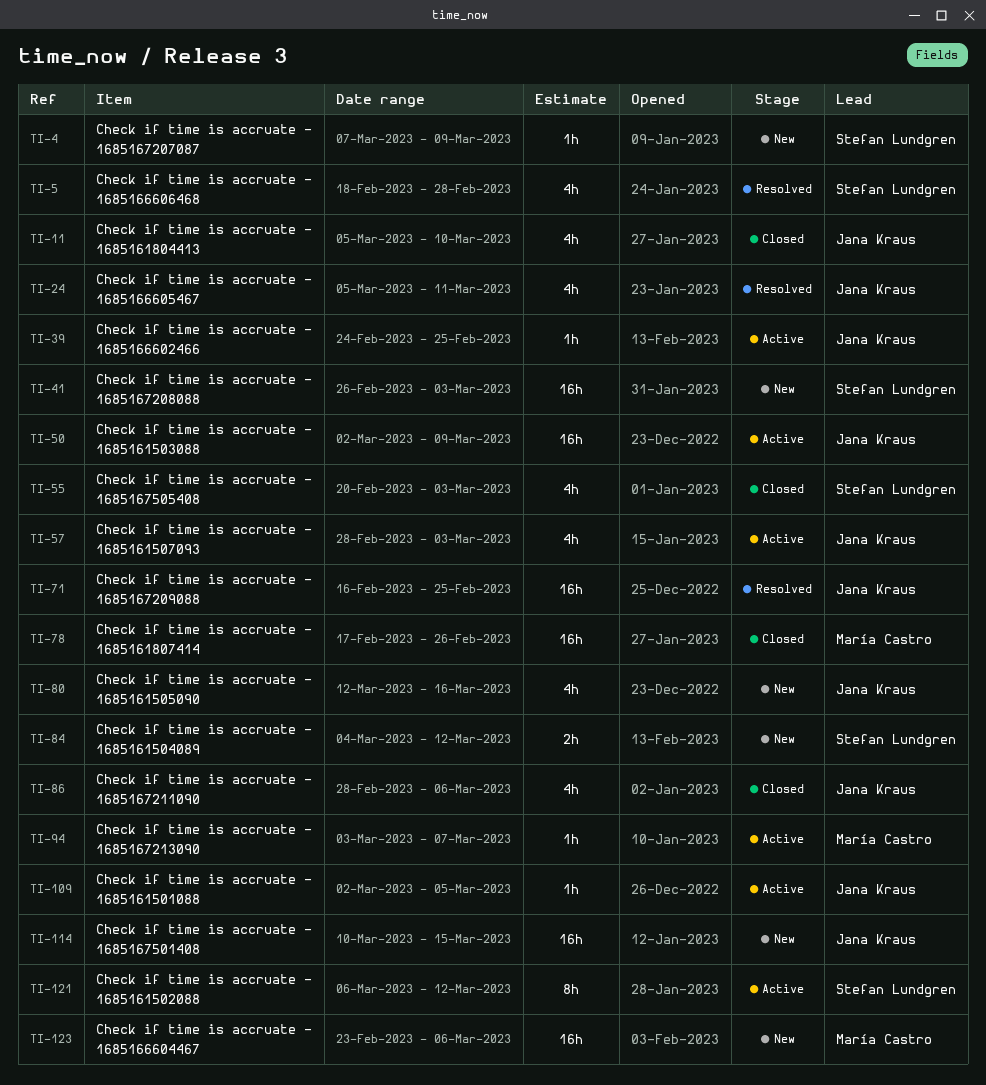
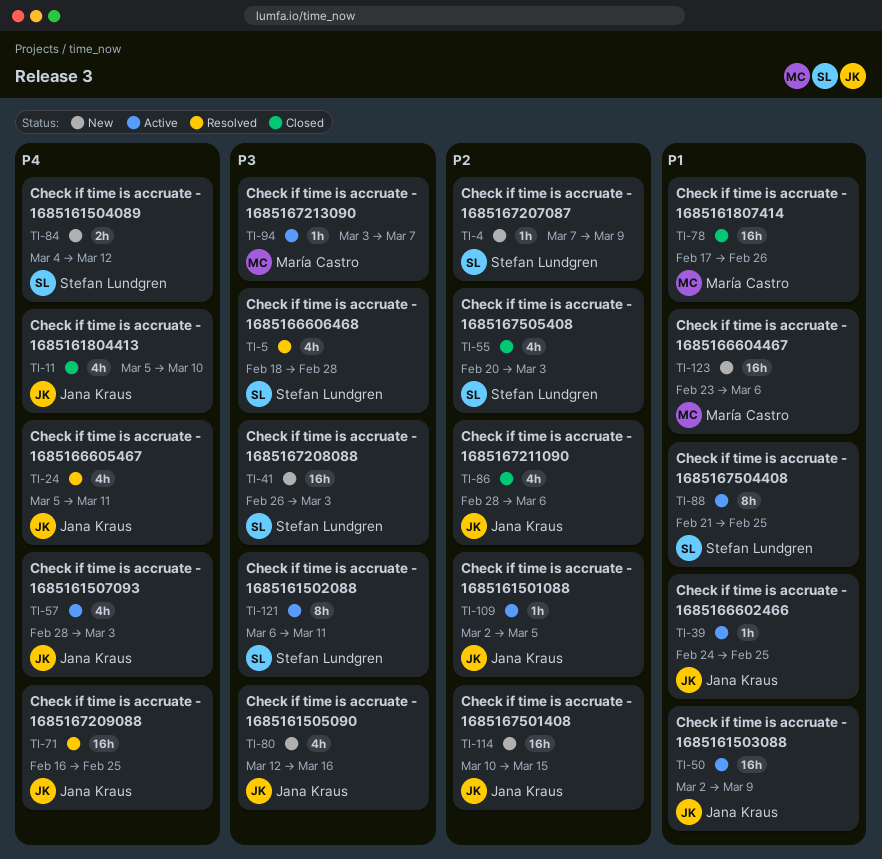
TI-88: none -> present
TI-121, due: Mar 12 -> Mar 11

